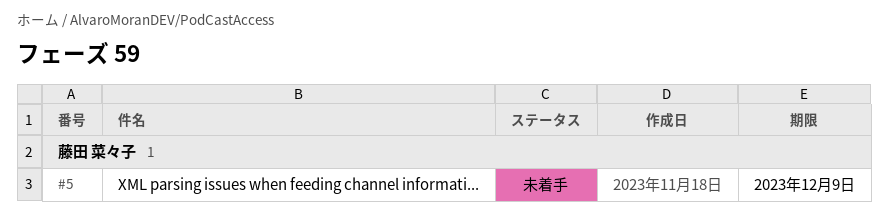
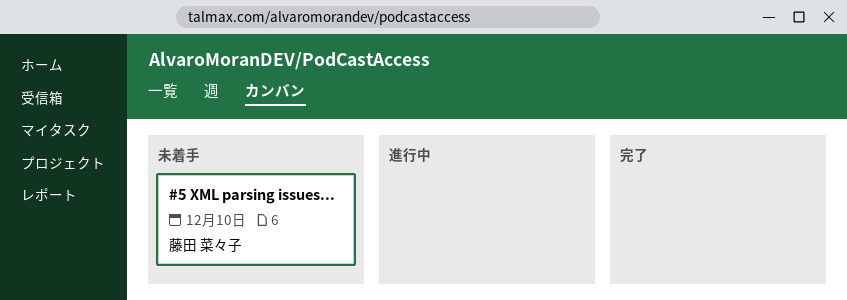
#5, due: Dec 9 -> Dec 10

